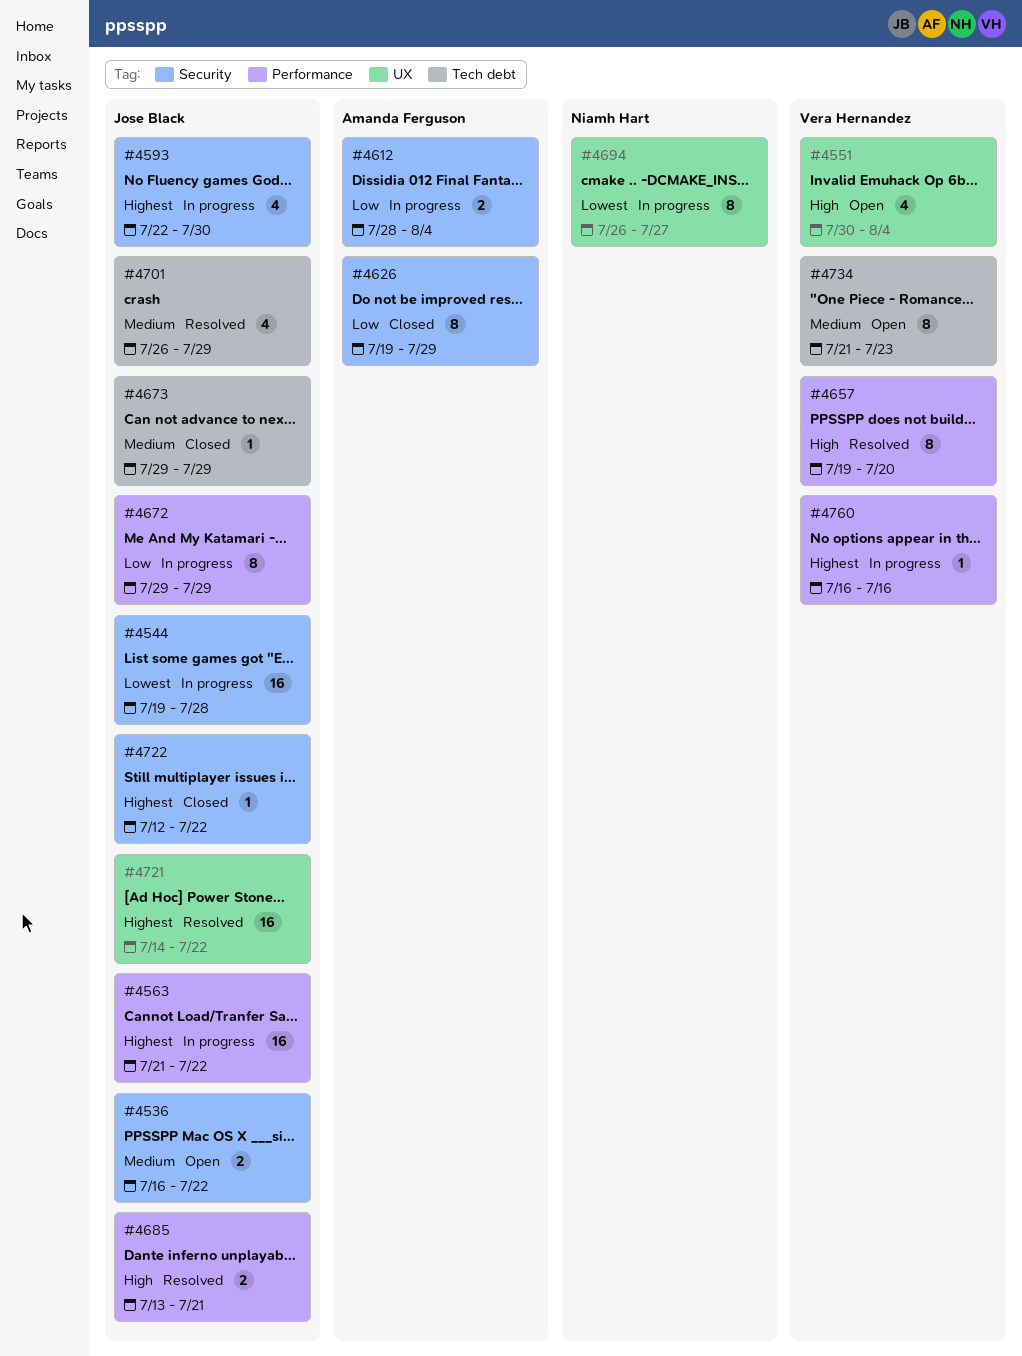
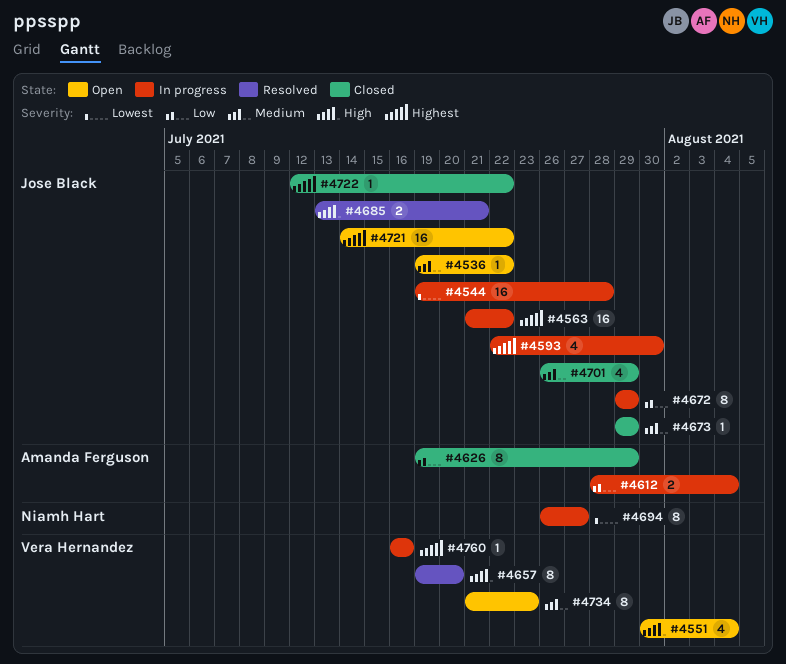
#4536, estimate: 2 -> 1
#4536, start: Jul 16 -> Jul 19
#4701, status: Resolved -> Closed
#4721, status: Resolved -> Open

